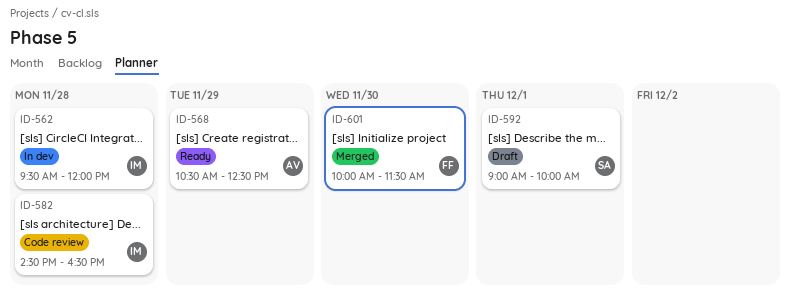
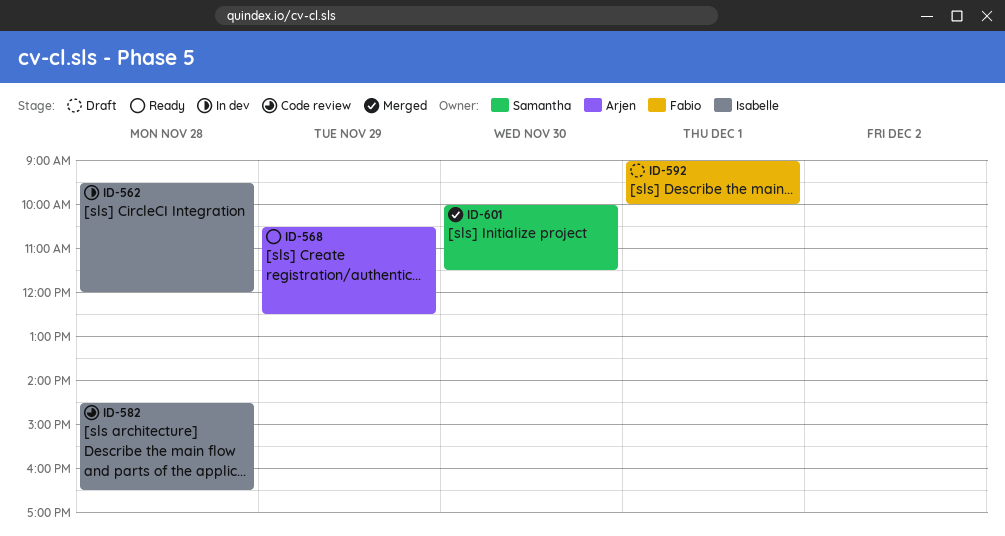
ID-592, owner: Samantha -> Fabio
ID-601, owner: Fabio -> Samantha

